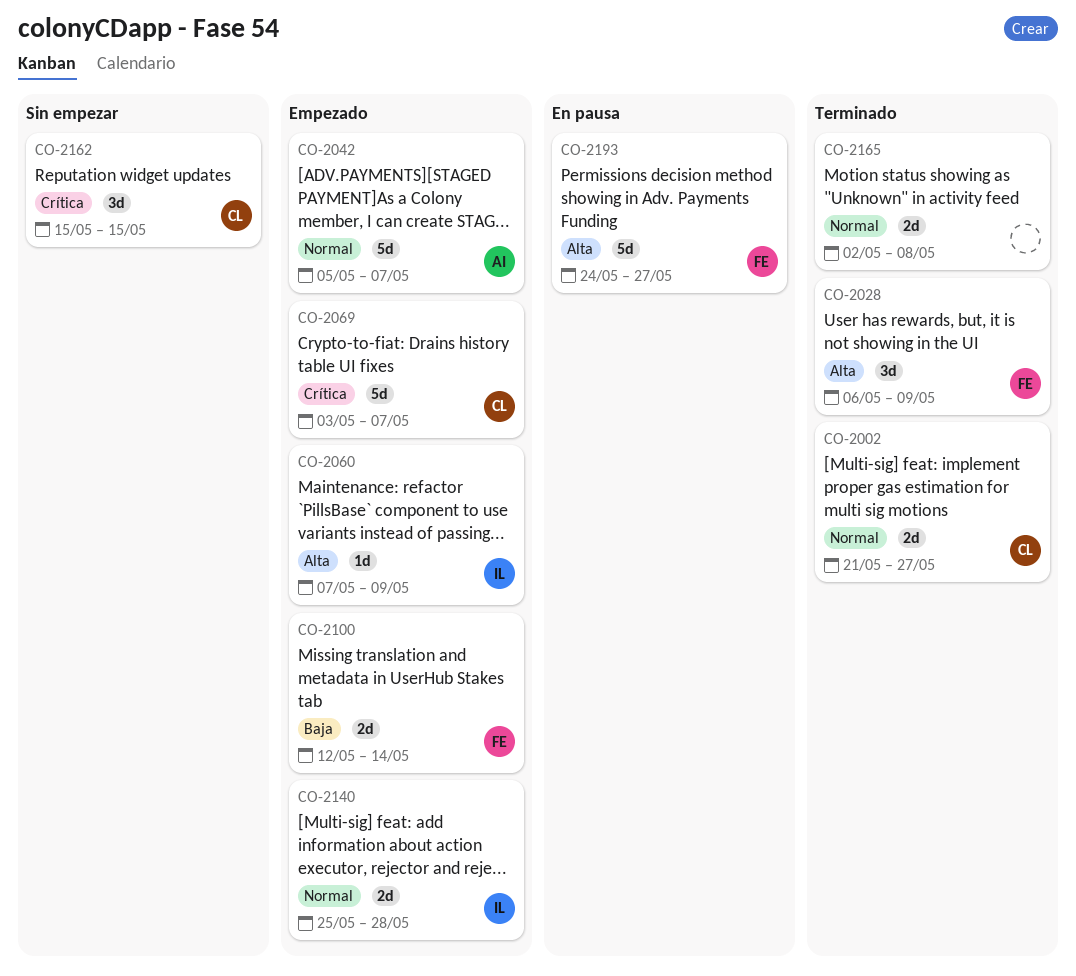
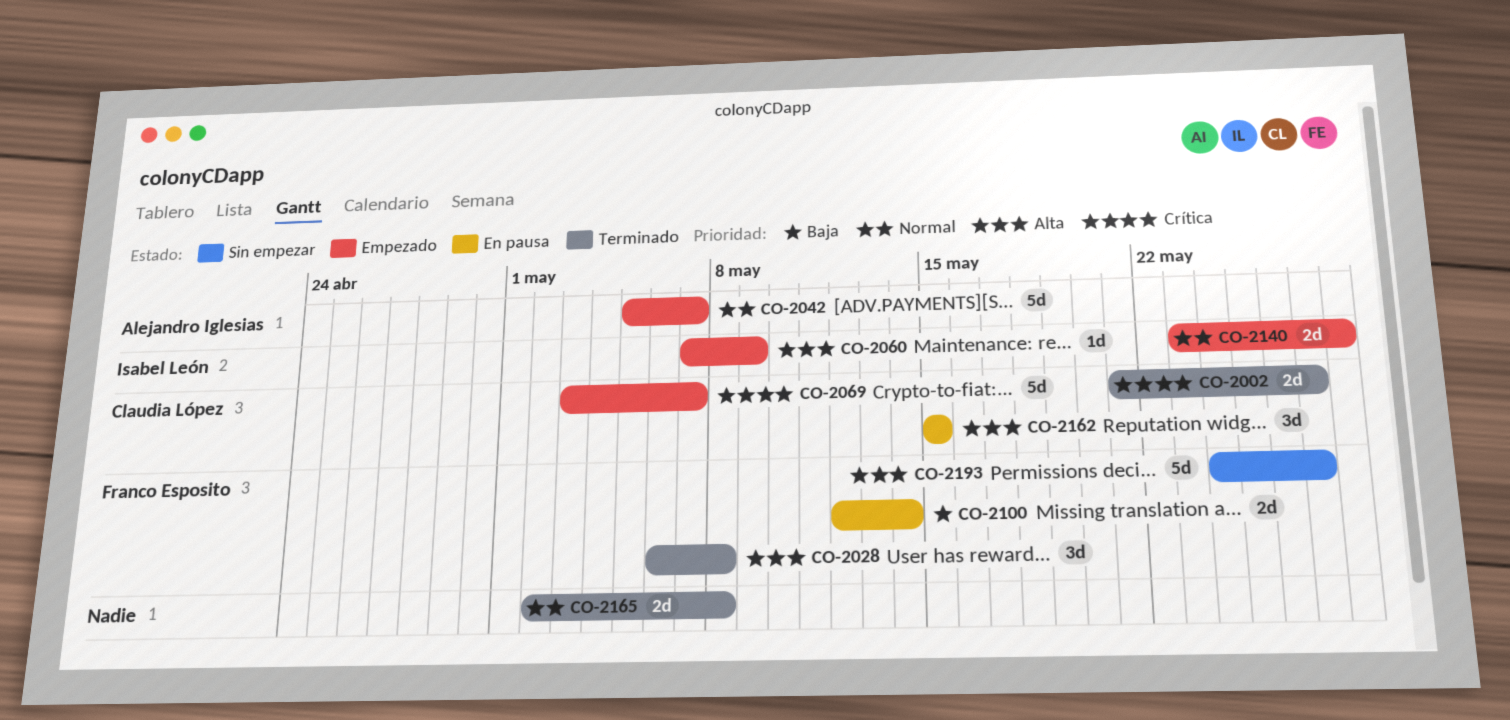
CO-2002, priority: Normal -> Crítica
CO-2028, due: May 9 -> May 8
CO-2100, status: Empezado -> En pausa
CO-2140, start: May 25 -> May 23
CO-2162, status: Sin empezar -> En pausa
CO-2162, priority: Crítica -> Alta
CO-2193, status: En pausa -> Sin empezar

